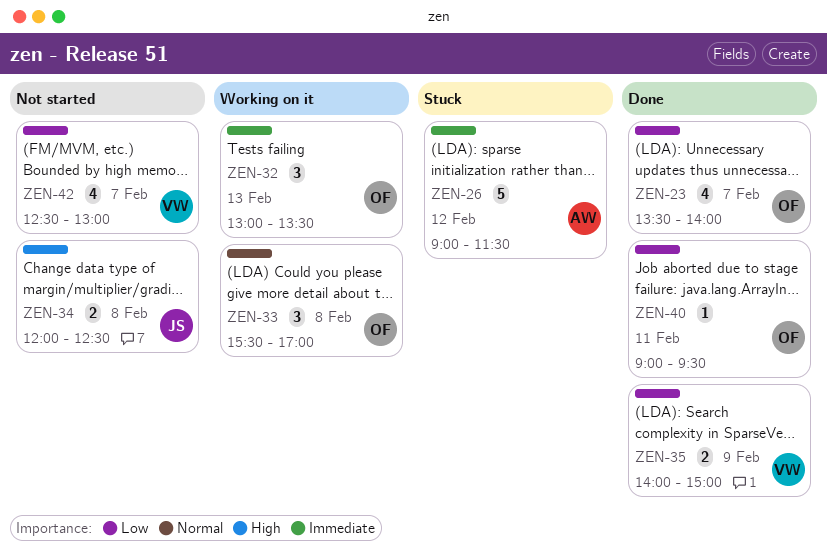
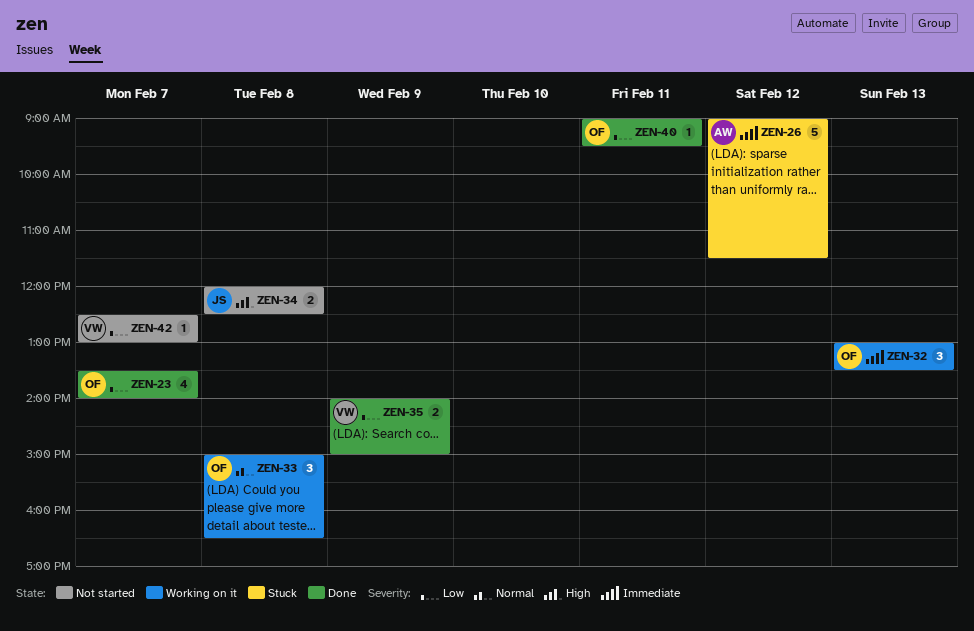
ZEN-33, begins: 15:30 -> 15:00
ZEN-33, ends: 17:00 -> 16:30
ZEN-42, estimate: 4 -> 1

